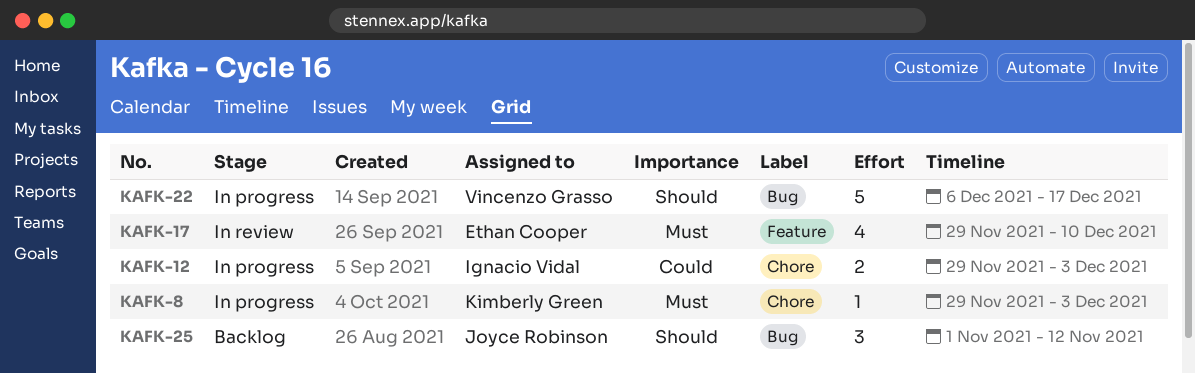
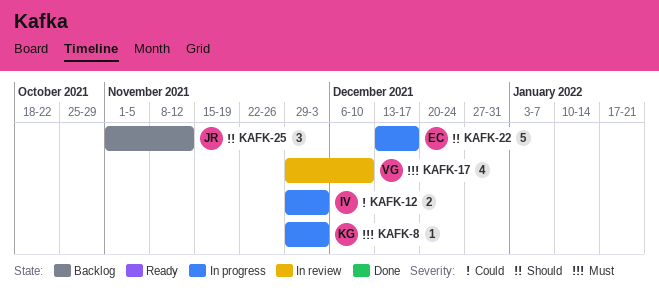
KAFK-17, owner: Ethan Cooper -> Vincenzo Grasso
KAFK-22, owner: Vincenzo Grasso -> Ethan Cooper
KAFK-22, start: Dec 6 -> Dec 13

